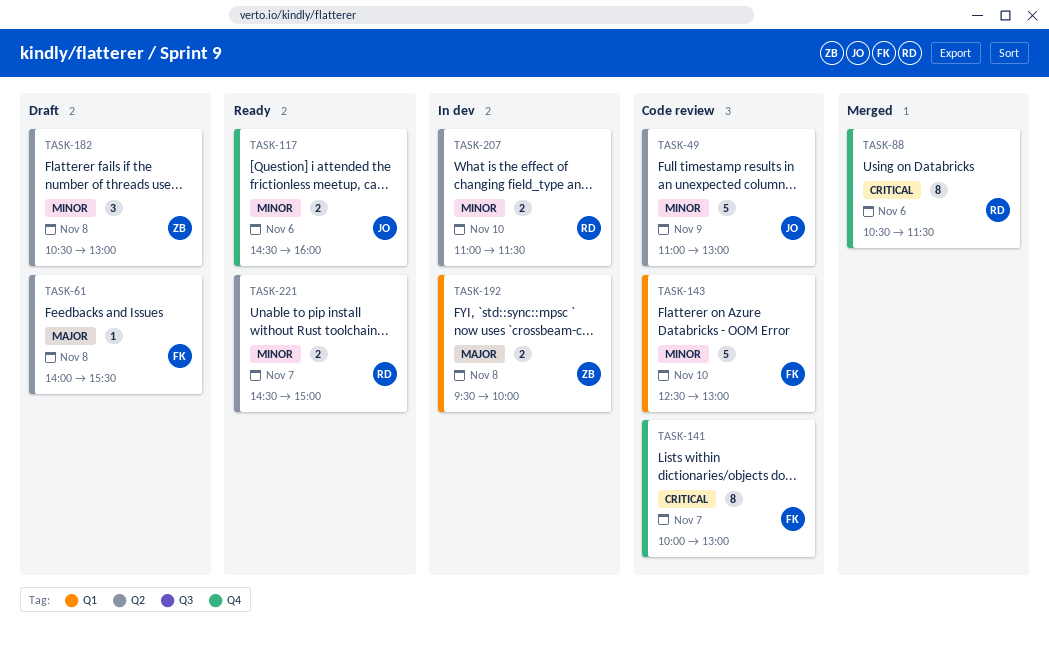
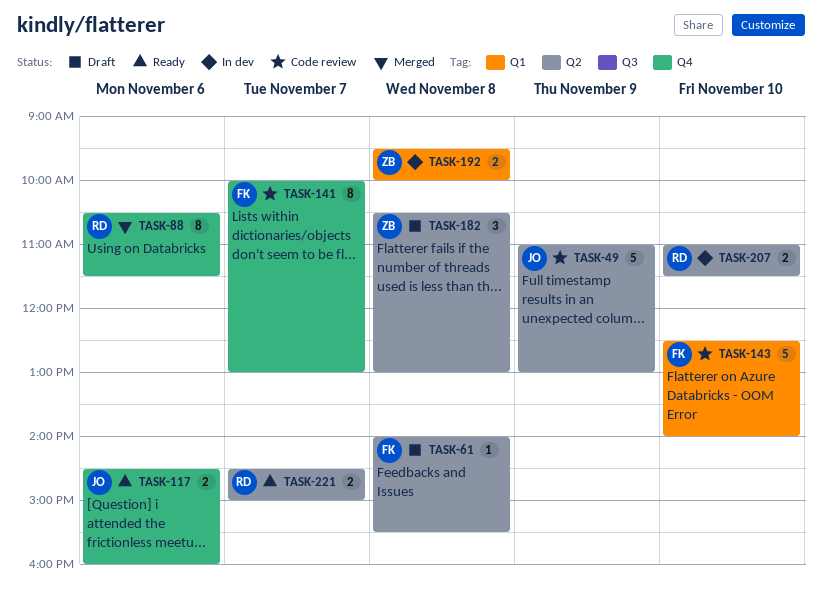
TASK-143, ends: 13:00 -> 14:00

